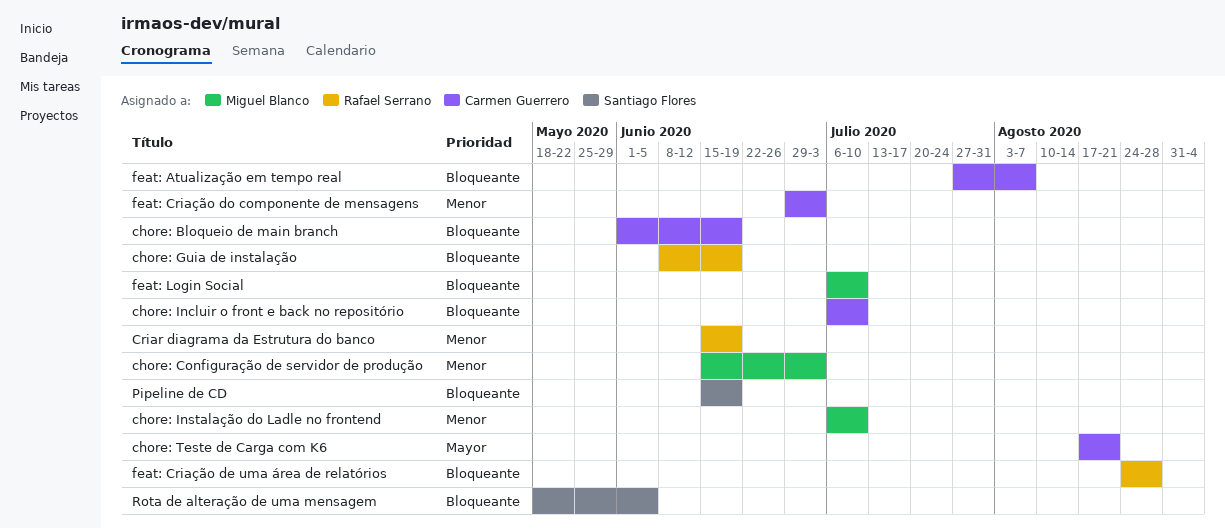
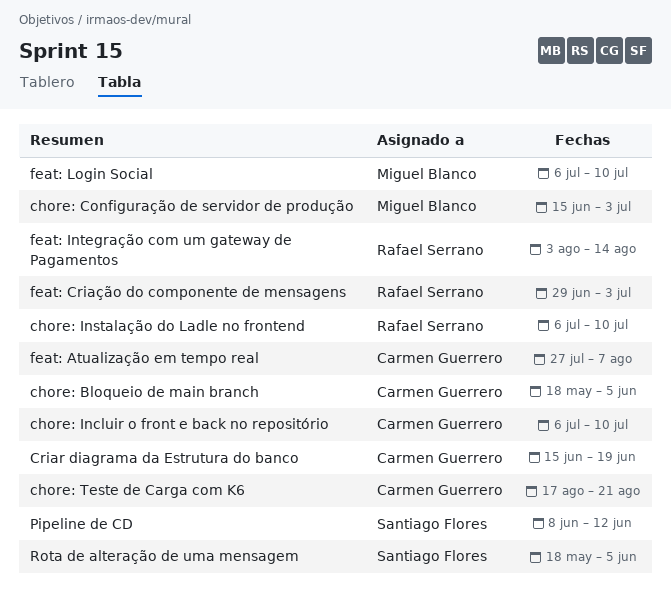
chore: Bloqueio de main branch, start: Jun 1 -> May 18
chore: Bloqueio de main branch, due: Jun 19 -> Jun 5
chore: Guia de instalação: present -> none
chore: Instalação do Ladle no frontend, owner: Miguel Blanco -> Rafael Serrano
Criar diagrama da Estrutura do banco, owner: Rafael Serrano -> Carmen Guerrero
feat: Criação de uma área de relatórios: present -> none
feat: Criação do componente de mensagens, owner: Carmen Guerrero -> Rafael Serrano
feat: Integração com um gateway de Pagamentos: none -> present
Pipeline de CD, start: Jun 15 -> Jun 8
Pipeline de CD, due: Jun 19 -> Jun 12

